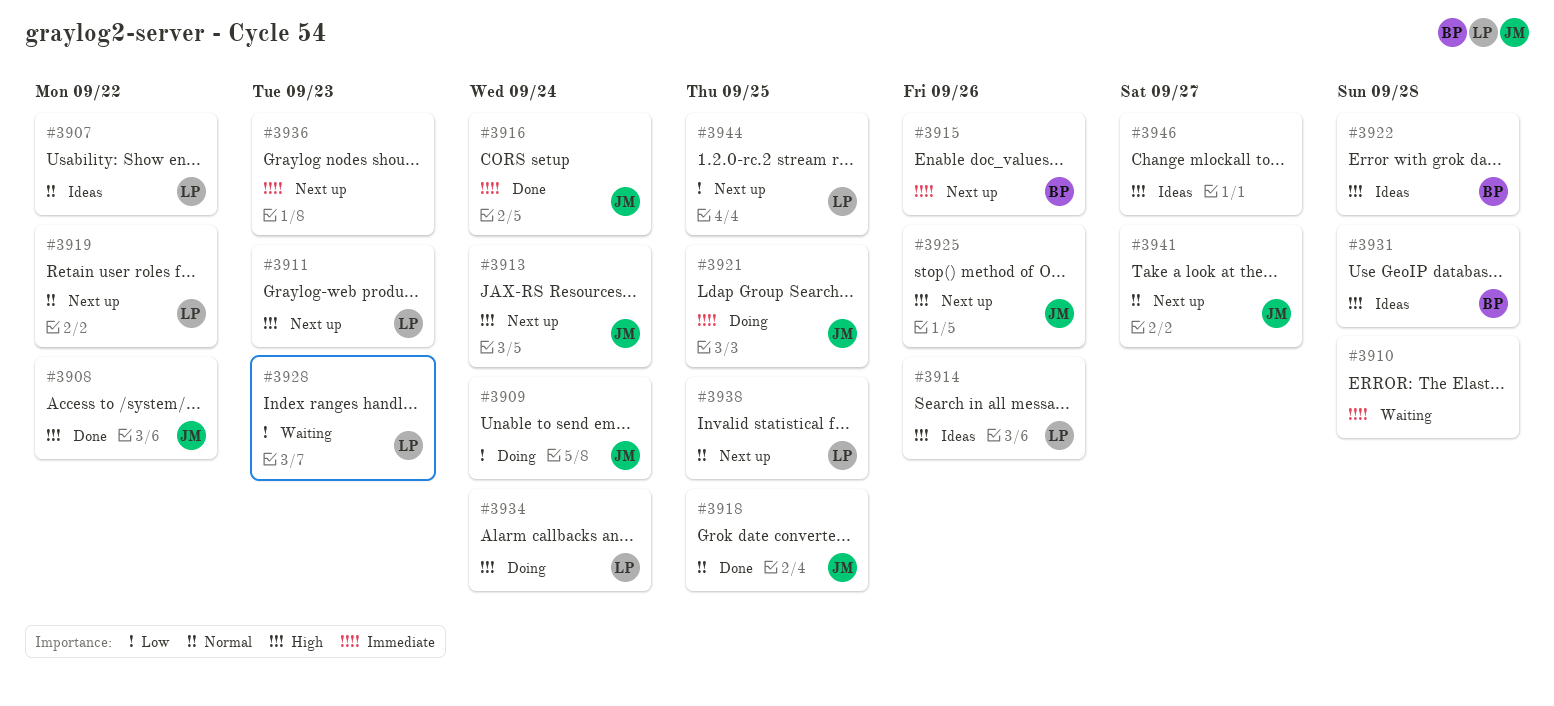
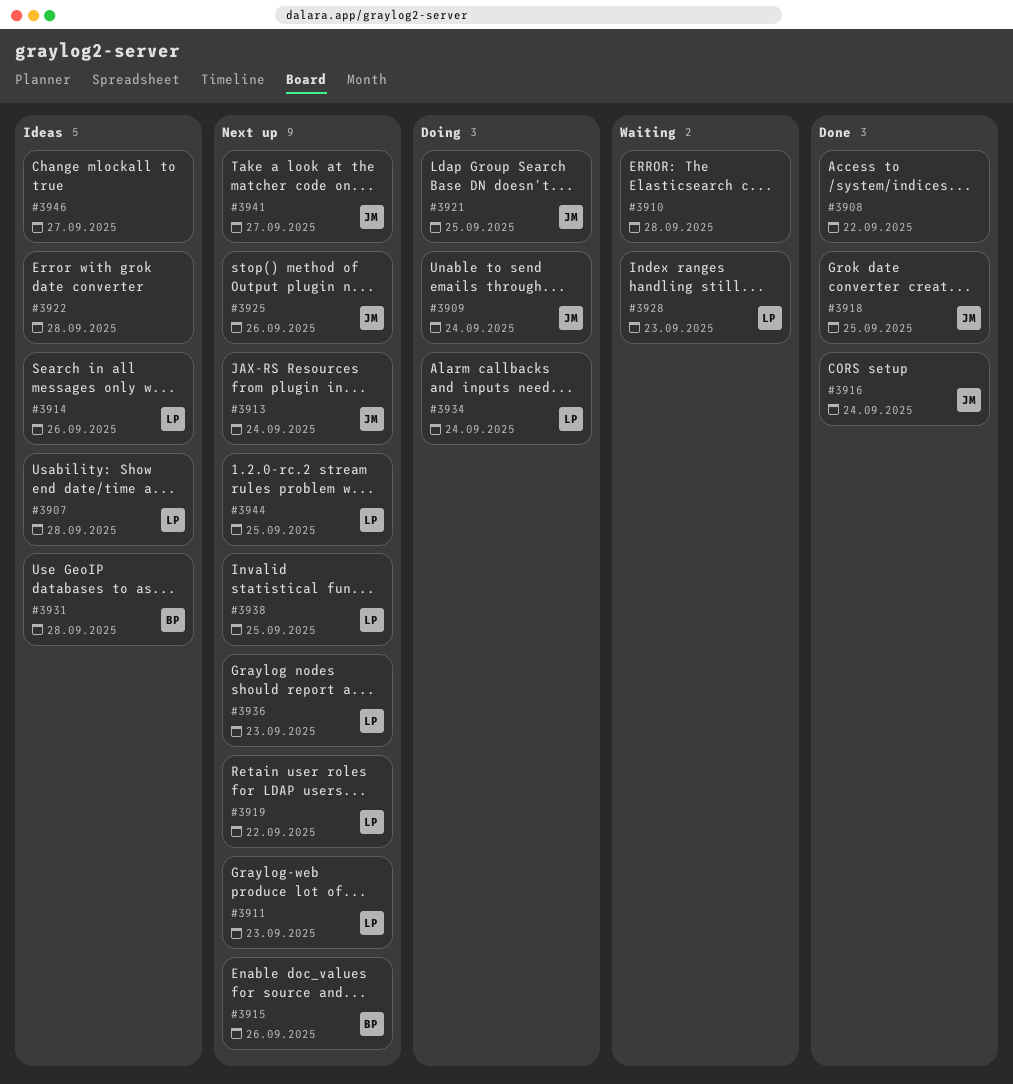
#3907, due: Sep 22 -> Sep 28
#3908, owner: JM -> none
#3922, owner: BP -> none
#3936, owner: none -> LP

